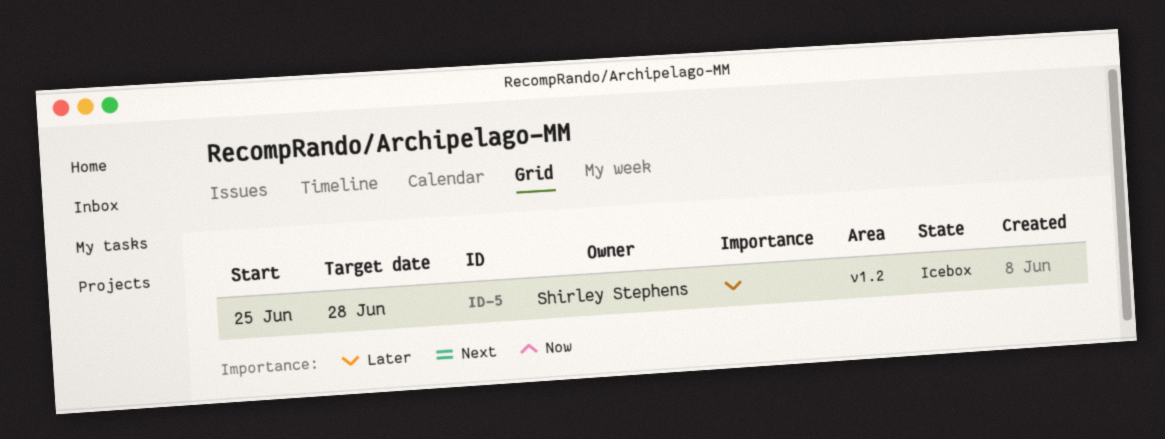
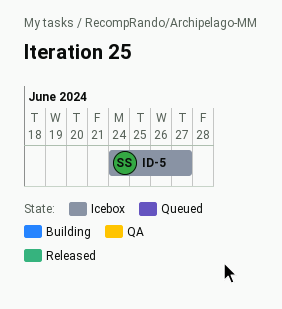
ID-5, start: Jun 25 -> Jun 24
ID-5, due: Jun 28 -> Jun 27

